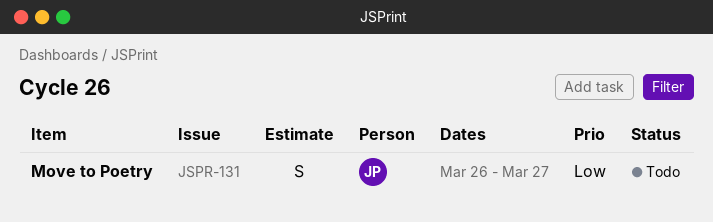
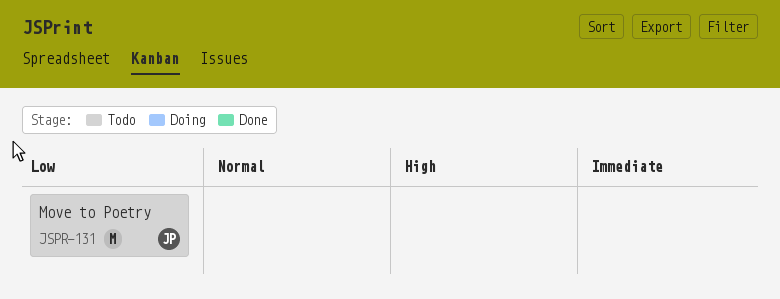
JSPR-131, estimate: S -> M

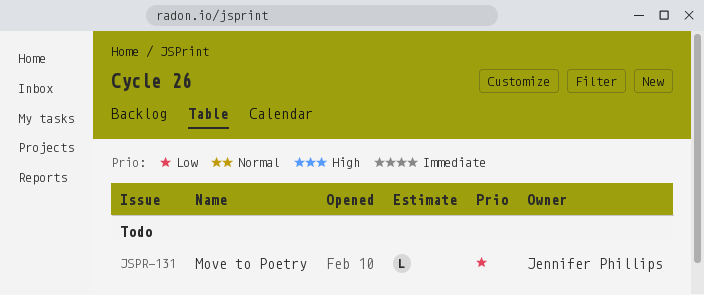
JSPR-131, estimate: M -> L

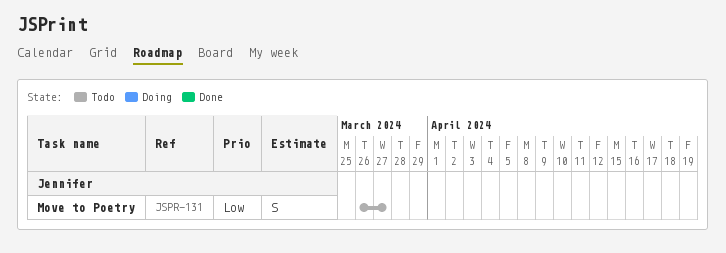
JSPR-131, estimate: L -> S

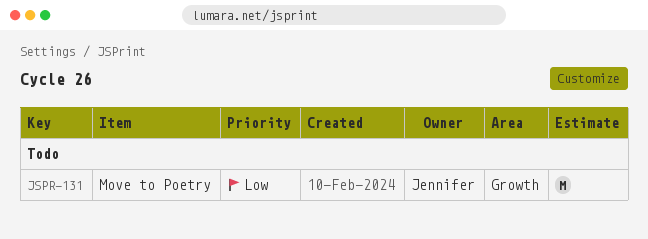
JSPR-131, estimate: S -> M

